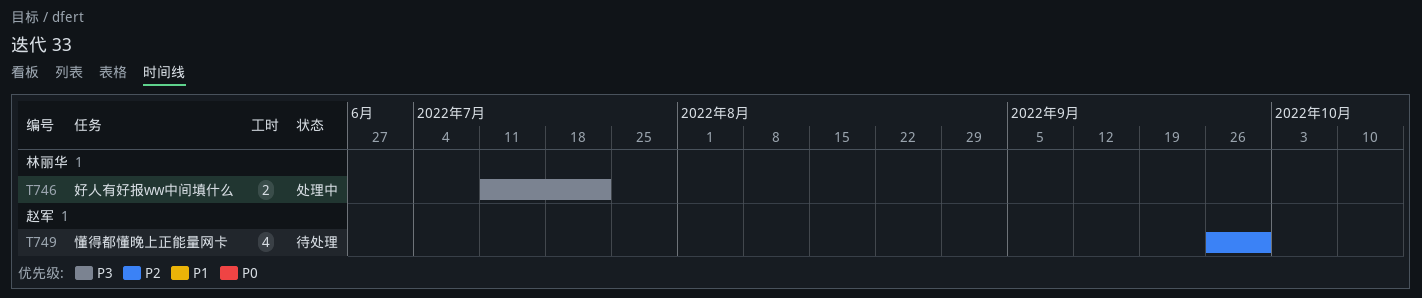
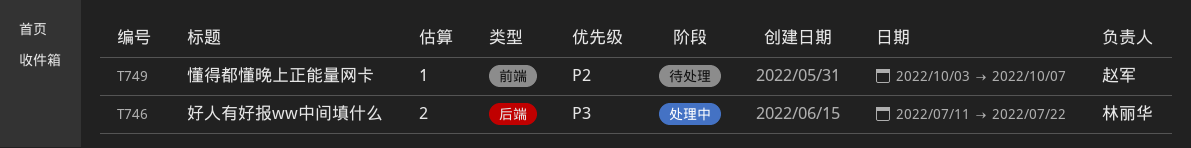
T749, estimate: 4 -> 1
T749, start: Sep 26 -> Oct 3
T749, due: Sep 30 -> Oct 7

